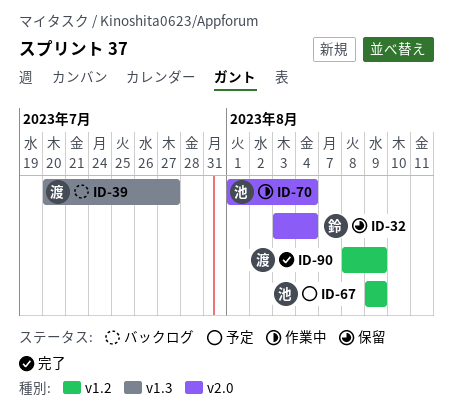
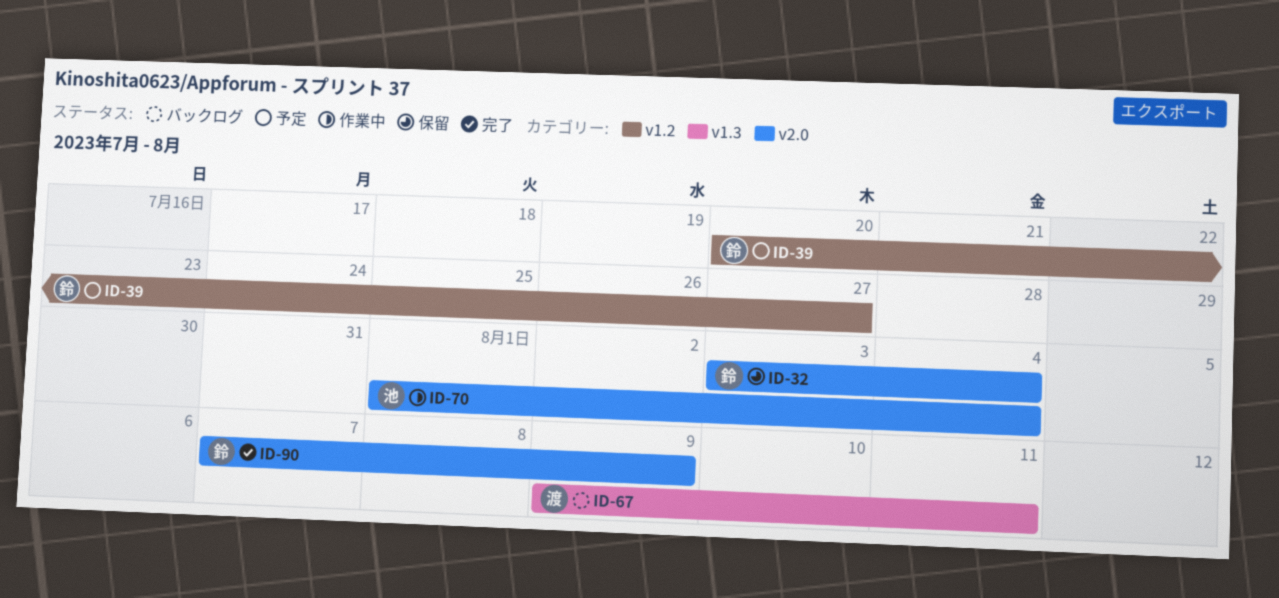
ID-39, status: バックログ -> 予定
ID-39, owner: 渡 -> 鈴
ID-39, label: v1.3 -> v1.2
ID-67, status: 予定 -> バックログ
ID-67, owner: 池 -> 渡
ID-67, label: v1.2 -> v1.3
ID-67, due: Aug 9 -> Aug 11
ID-90, owner: 渡 -> 鈴
ID-90, label: v1.2 -> v2.0
ID-90, start: Aug 8 -> Aug 7

